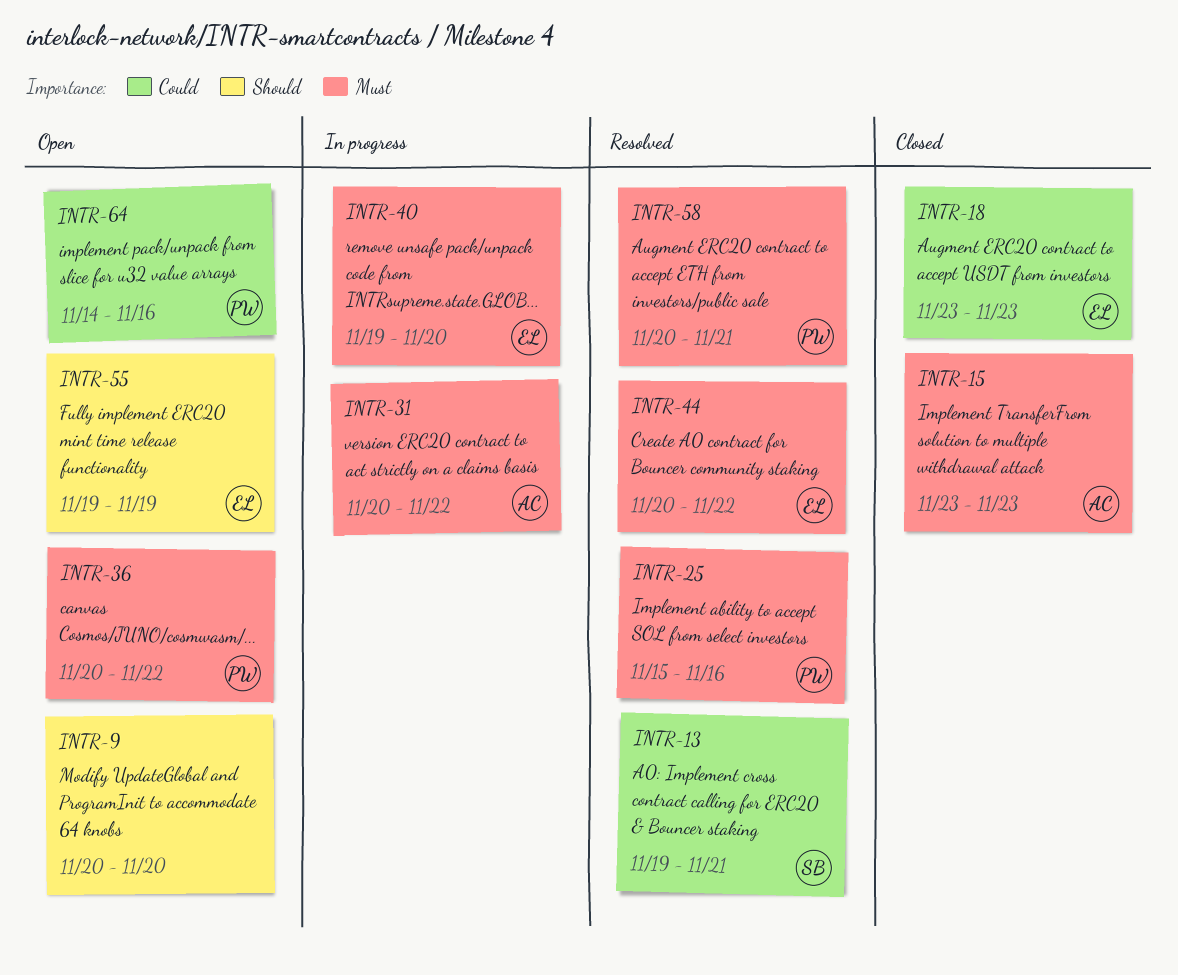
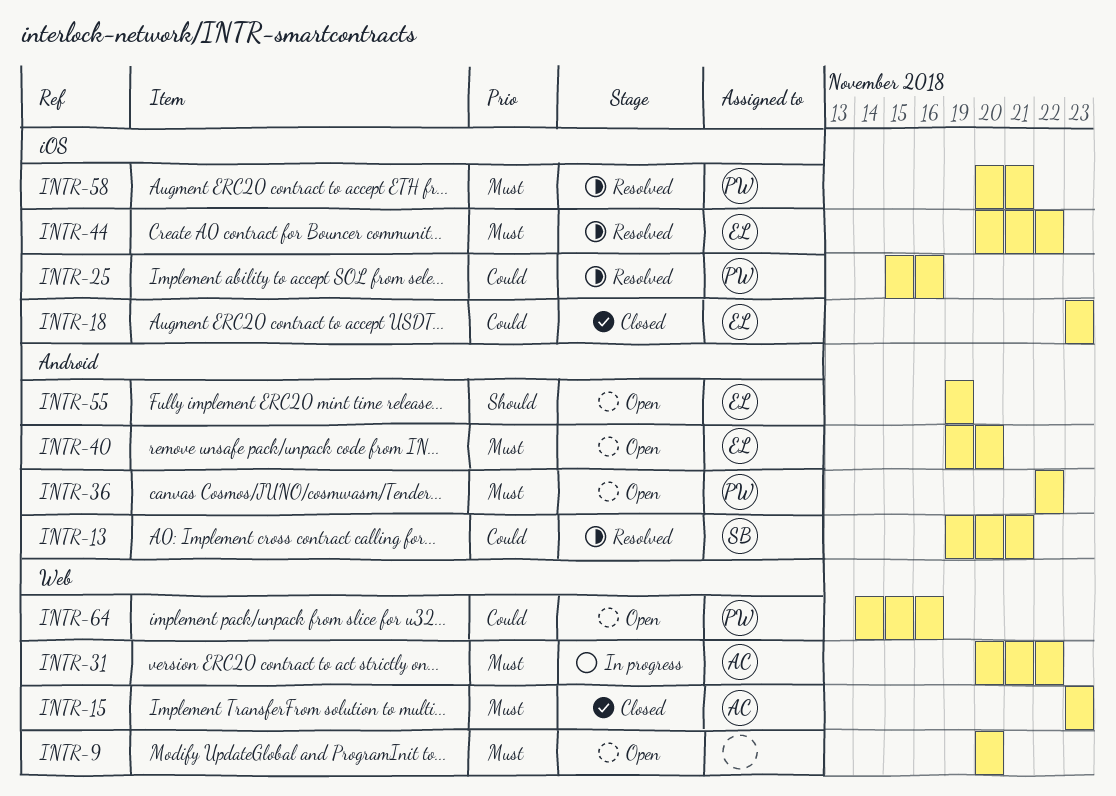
INTR-9, priority: Should -> Must
INTR-25, priority: Must -> Could
INTR-36, start: Nov 20 -> Nov 22
INTR-40, status: In progress -> Open

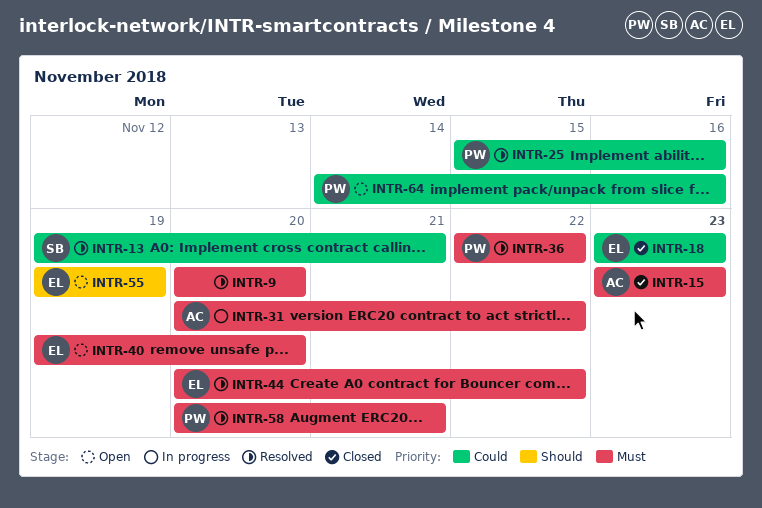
INTR-9, status: Open -> Resolved
INTR-36, status: Open -> Resolved

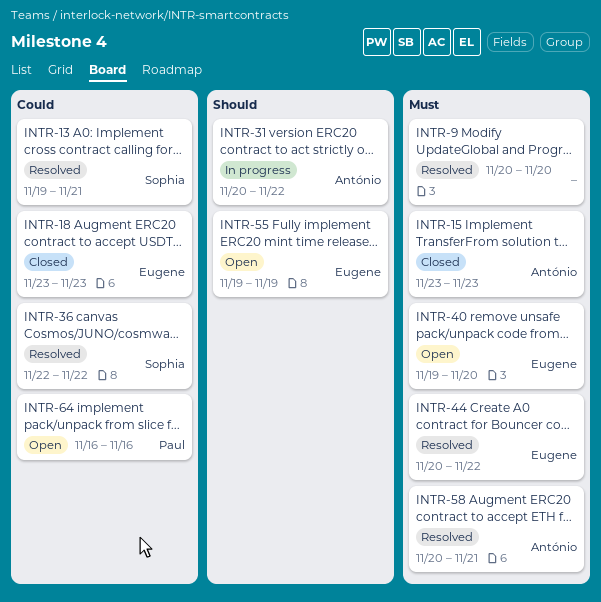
INTR-25: present -> none
INTR-31, priority: Must -> Should
INTR-36, owner: Paul -> Sophia
INTR-36, priority: Must -> Could
INTR-58, owner: Paul -> António
INTR-64, start: Nov 14 -> Nov 16

